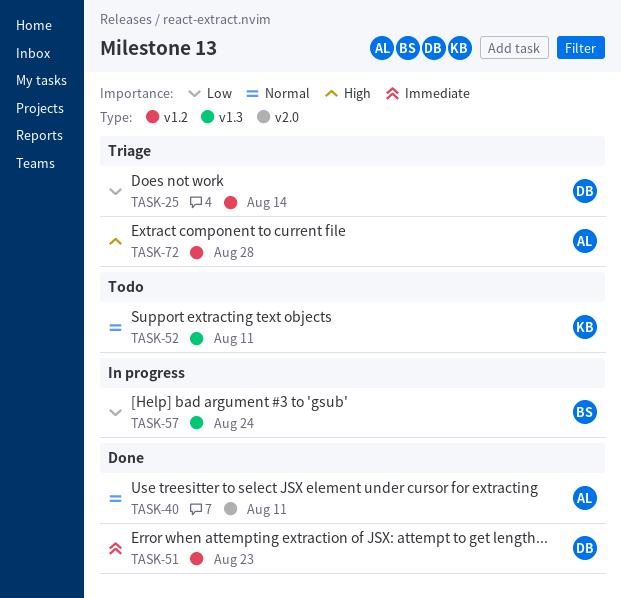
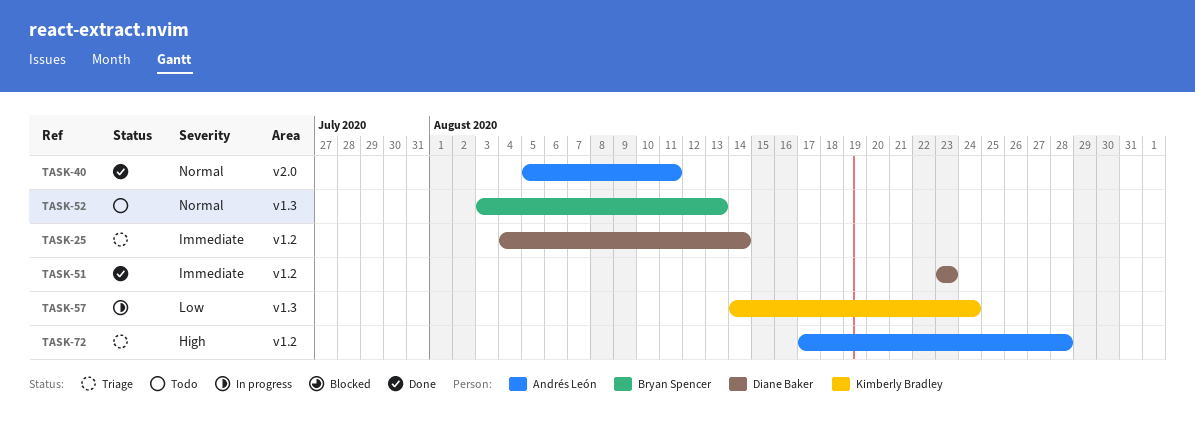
TASK-25, priority: Low -> Immediate
TASK-52, owner: Kimberly Bradley -> Bryan Spencer
TASK-52, due: Aug 11 -> Aug 13
TASK-57, owner: Bryan Spencer -> Kimberly Bradley

